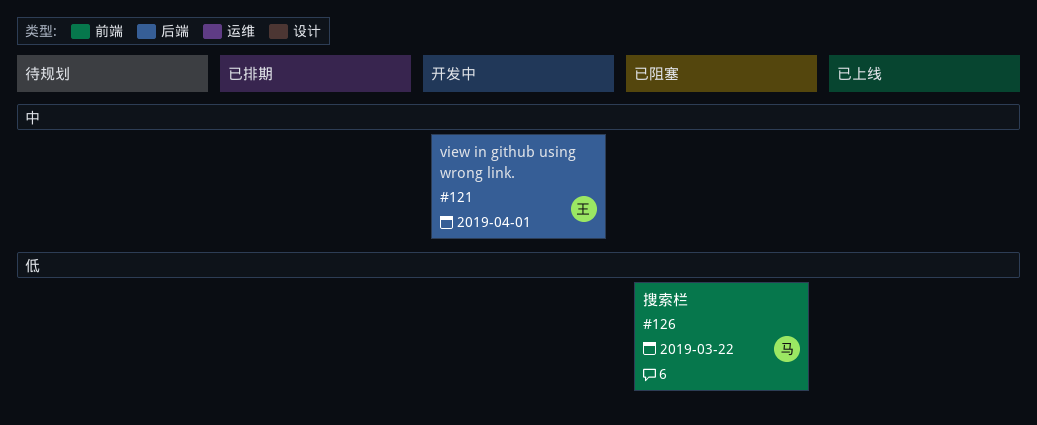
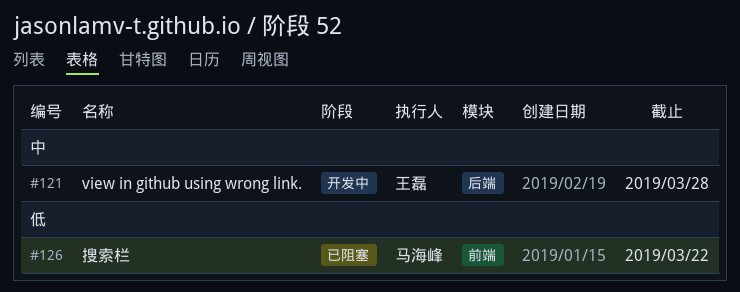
#121, due: Apr 1 -> Mar 28

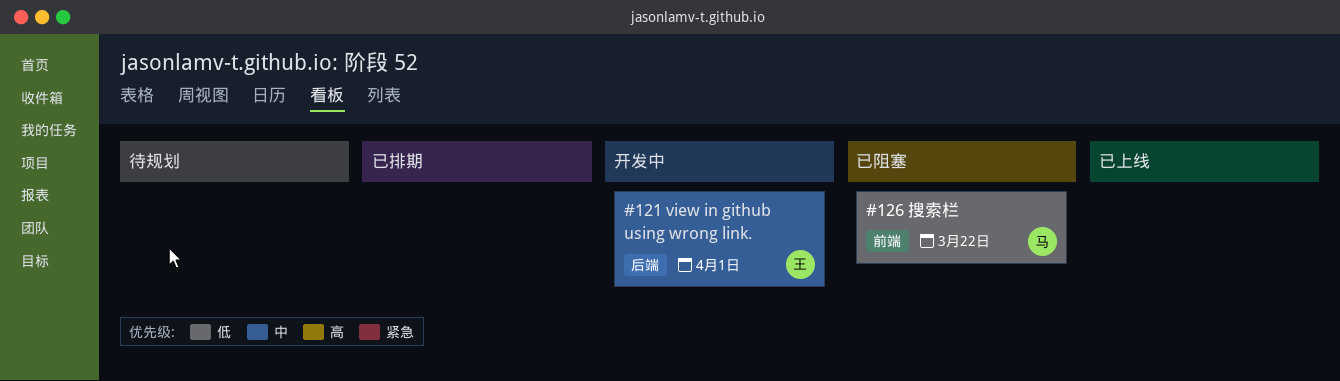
#121, due: Mar 28 -> Apr 1

